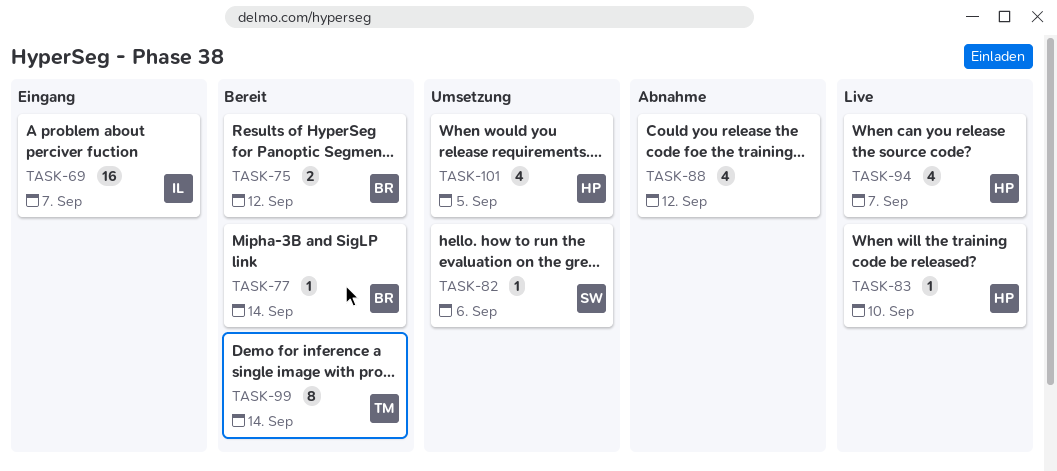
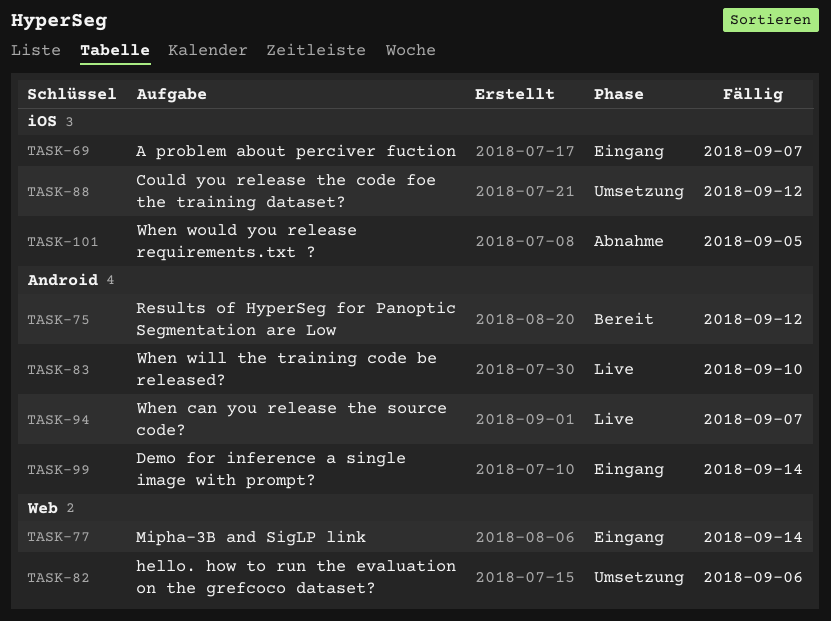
TASK-77, status: Bereit -> Eingang
TASK-88, status: Abnahme -> Umsetzung
TASK-99, status: Bereit -> Eingang
TASK-101, status: Umsetzung -> Abnahme

